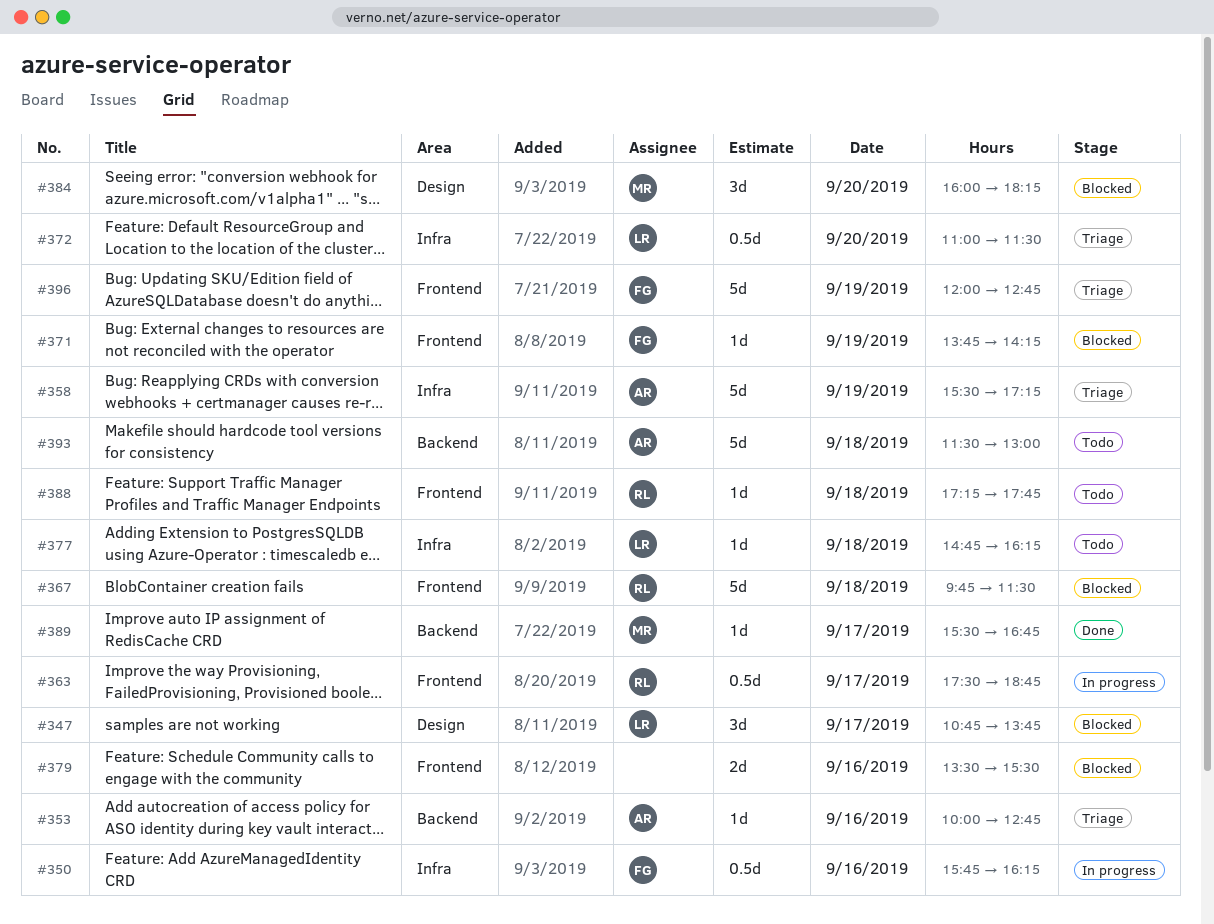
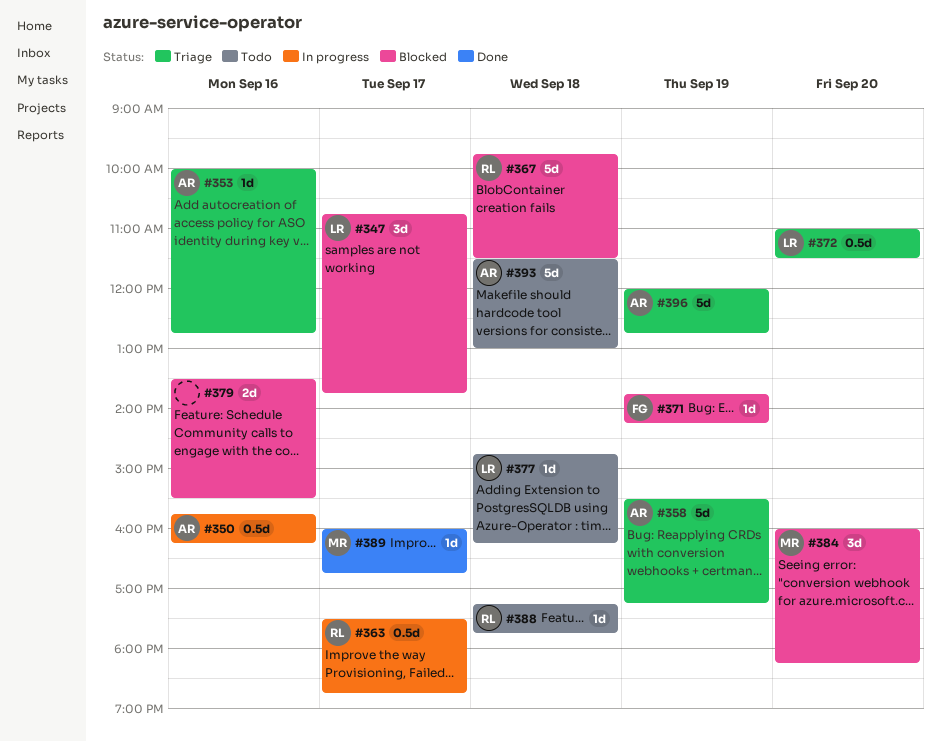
#350, owner: FG -> AR
#389, begins: 15:30 -> 16:00
#396, owner: FG -> AR

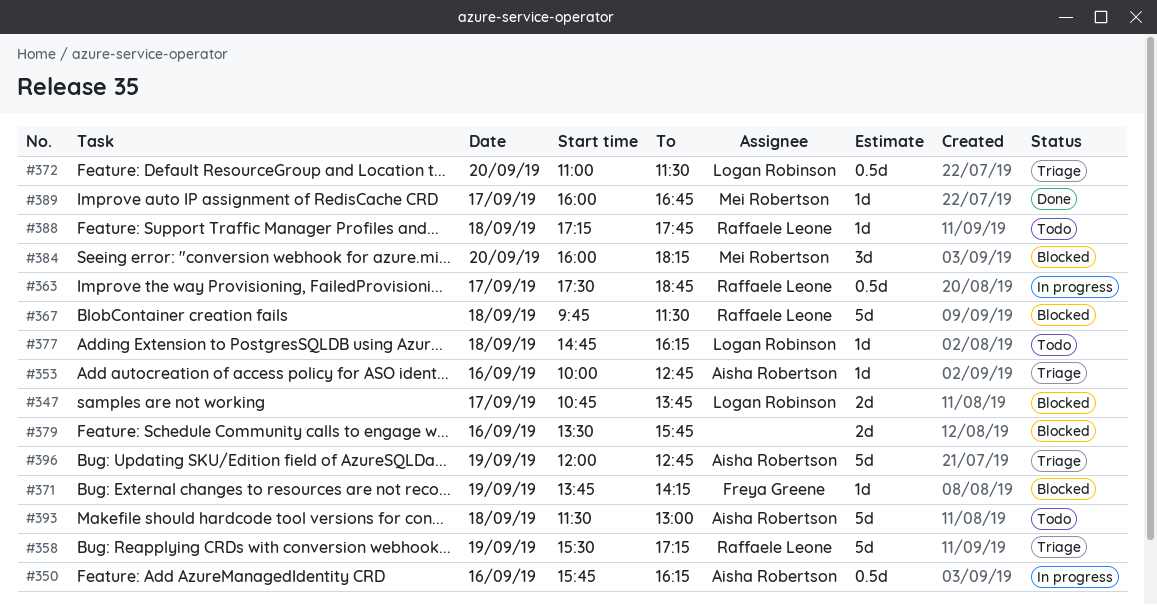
#347, estimate: 3d -> 2d
#358, owner: Aisha Robertson -> Raffaele Leone
#379, ends: 15:30 -> 15:45

